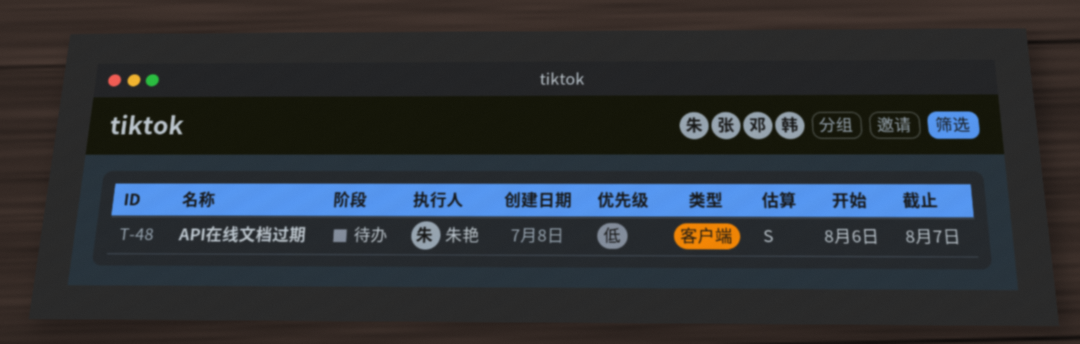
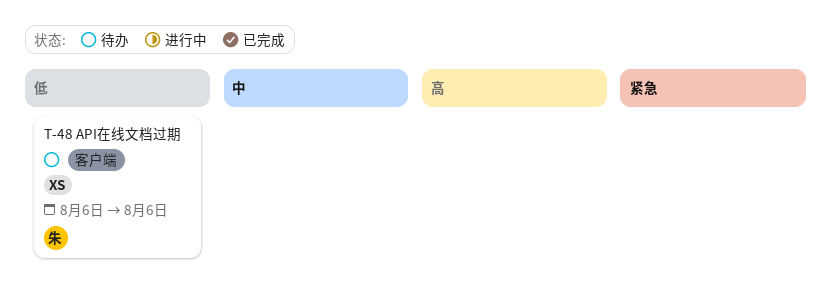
T-48, estimate: S -> XS
T-48, due: Aug 7 -> Aug 6

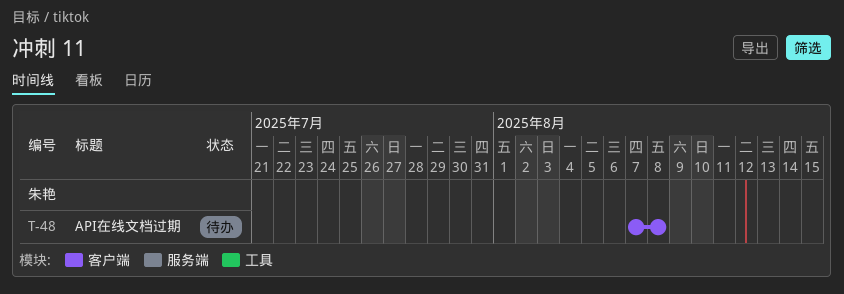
T-48, start: Aug 6 -> Aug 7
T-48, due: Aug 6 -> Aug 8

